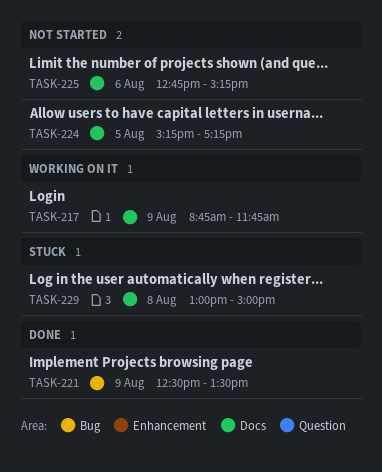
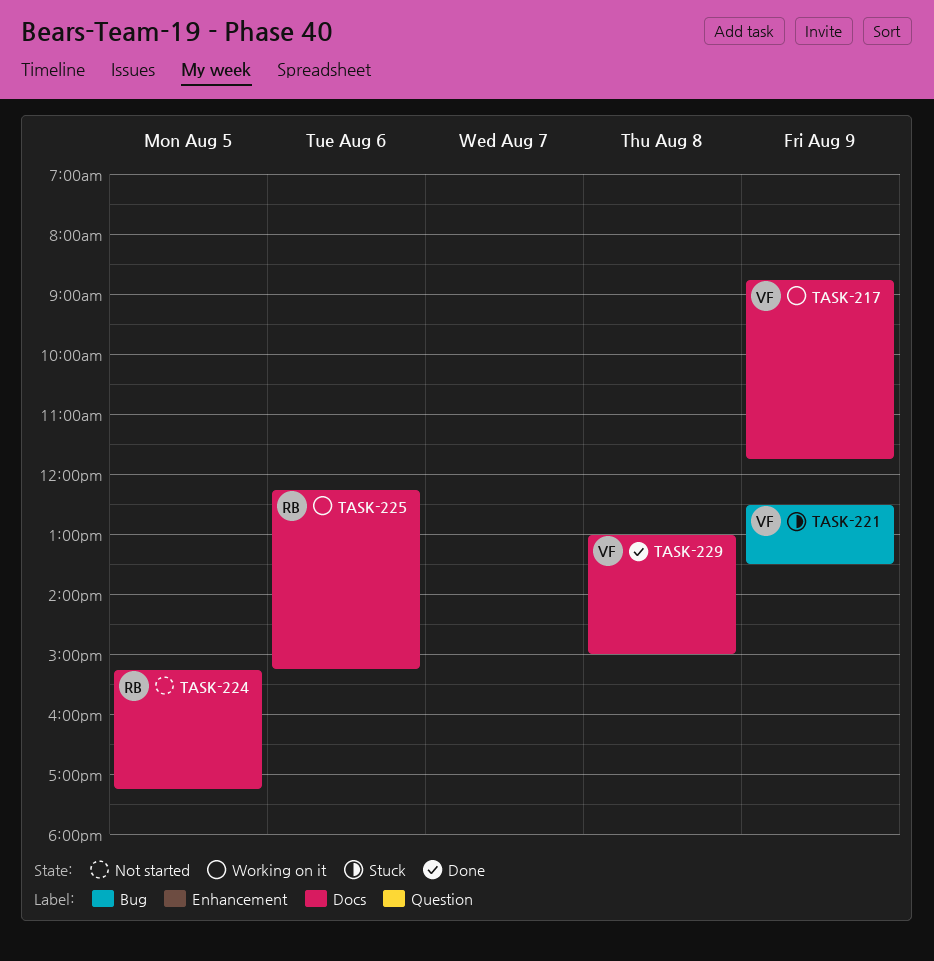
TASK-221, status: Done -> Stuck
TASK-225, status: Not started -> Working on it
TASK-225, begins: 12:45 -> 12:15
TASK-229, status: Stuck -> Done

